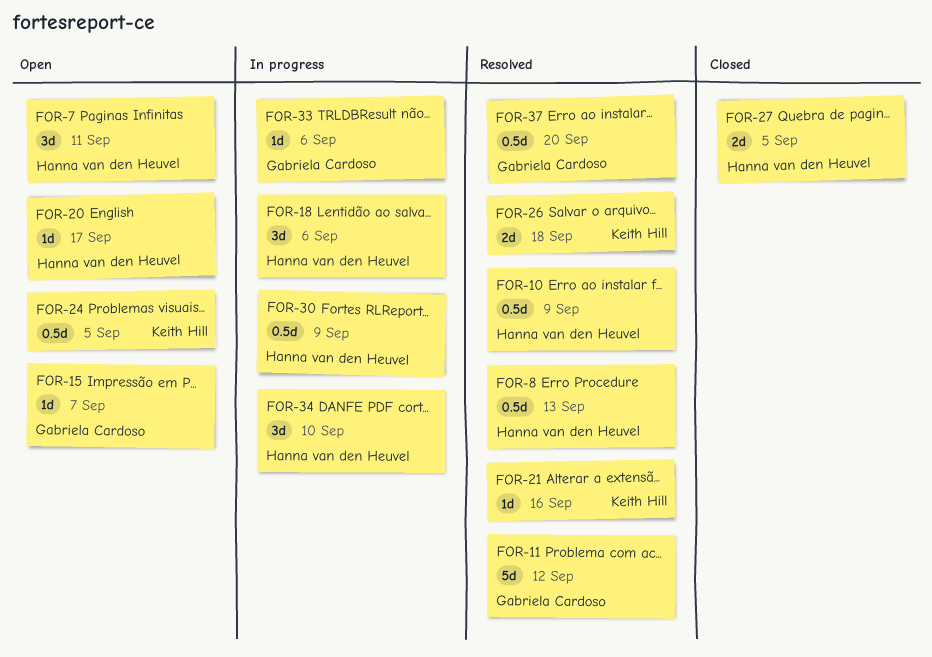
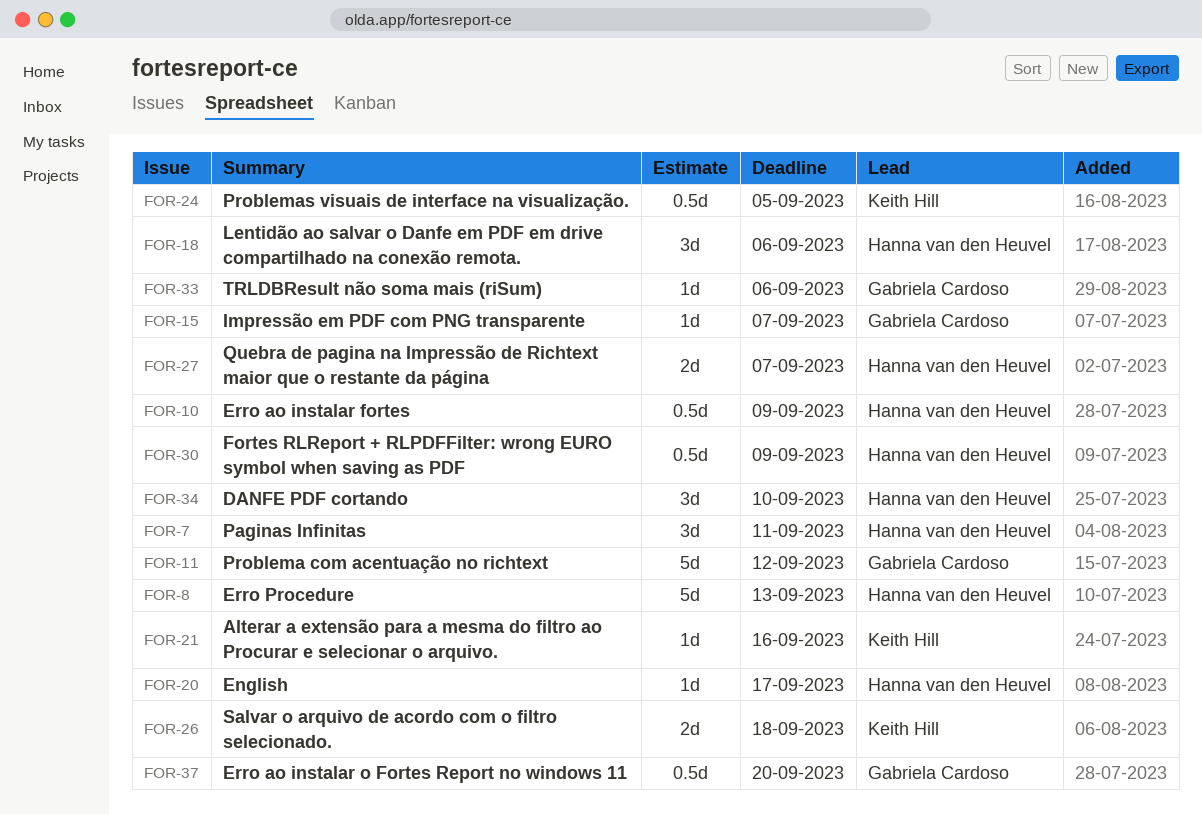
FOR-8, estimate: 0.5d -> 5d
FOR-27, due: Sep 5 -> Sep 7

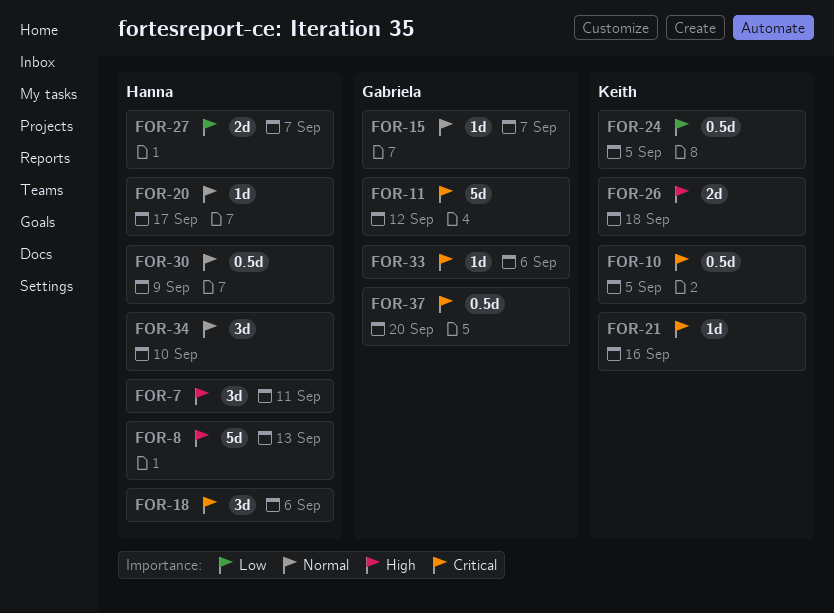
FOR-10, owner: Hanna van den Heuvel -> Keith Hill
FOR-10, due: Sep 9 -> Sep 5

